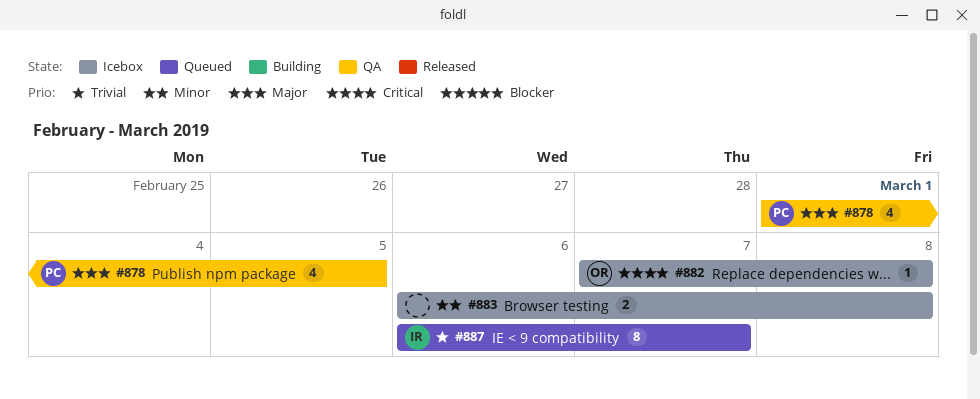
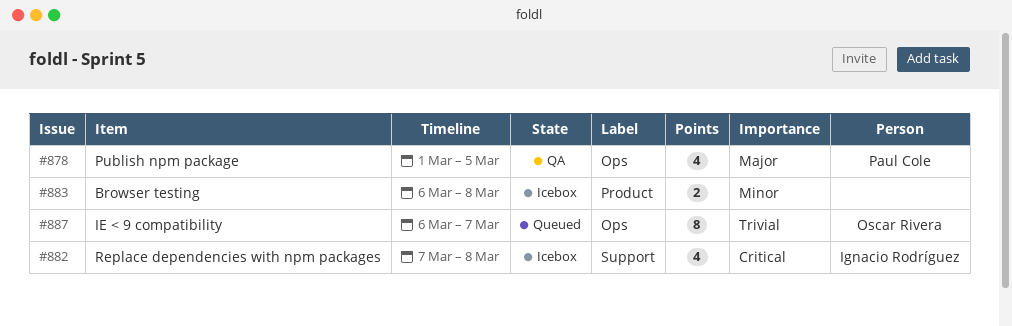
#882, owner: Oscar Rivera -> Ignacio Rodríguez
#882, estimate: 1 -> 4
#887, owner: Ignacio Rodríguez -> Oscar Rivera

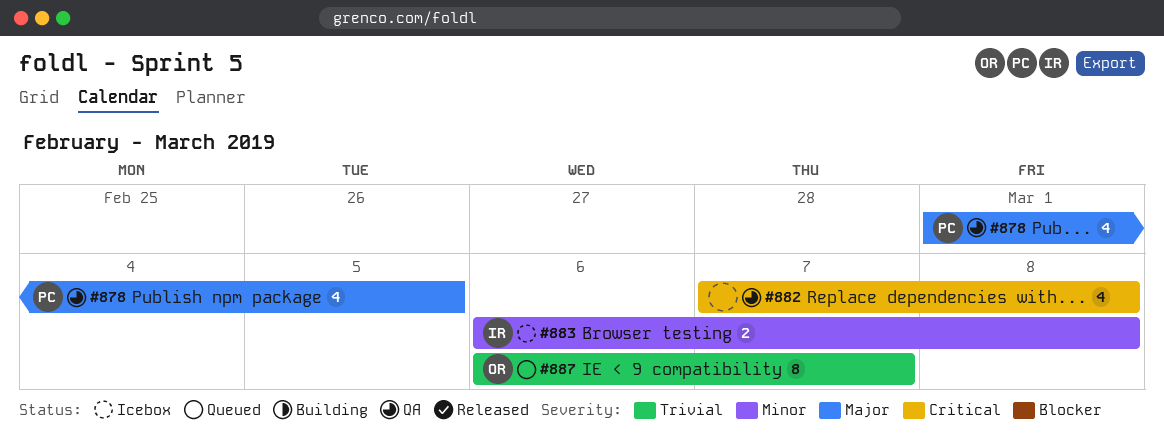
#882, status: Icebox -> QA
#882, owner: Ignacio Rodríguez -> none
#883, owner: none -> Ignacio Rodríguez

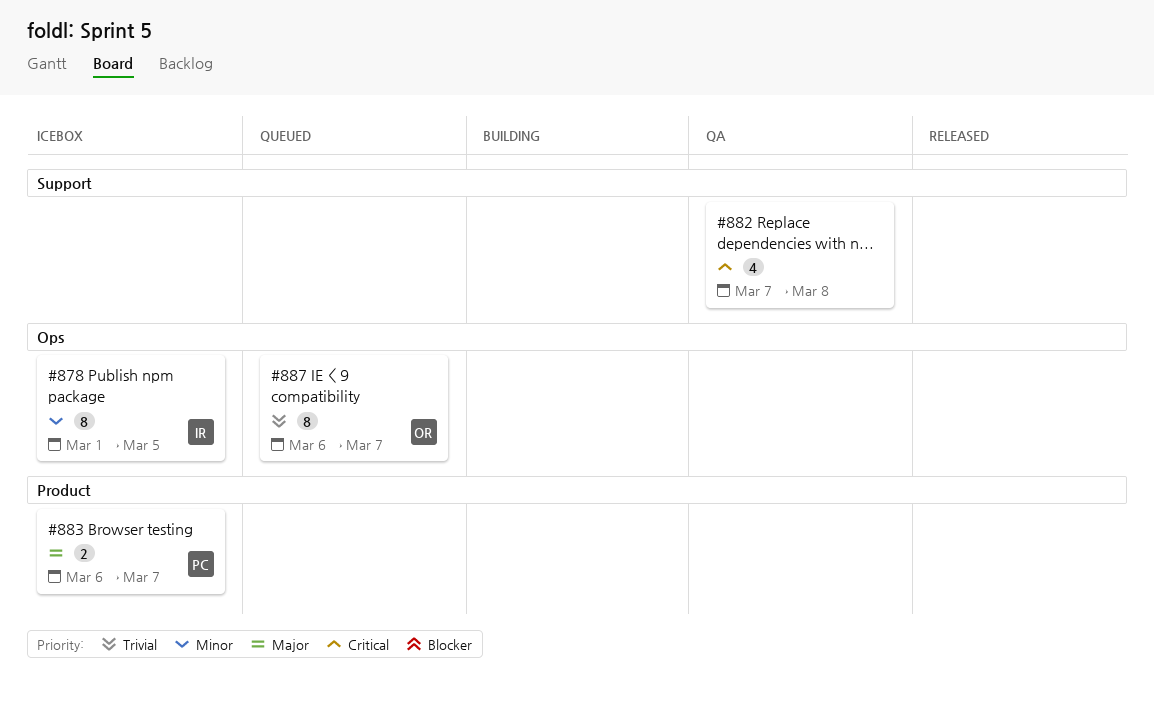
#878, status: QA -> Icebox
#878, owner: PC -> IR
#878, priority: Major -> Minor
#878, estimate: 4 -> 8
#883, owner: IR -> PC
#883, priority: Minor -> Major
#883, due: Mar 8 -> Mar 7

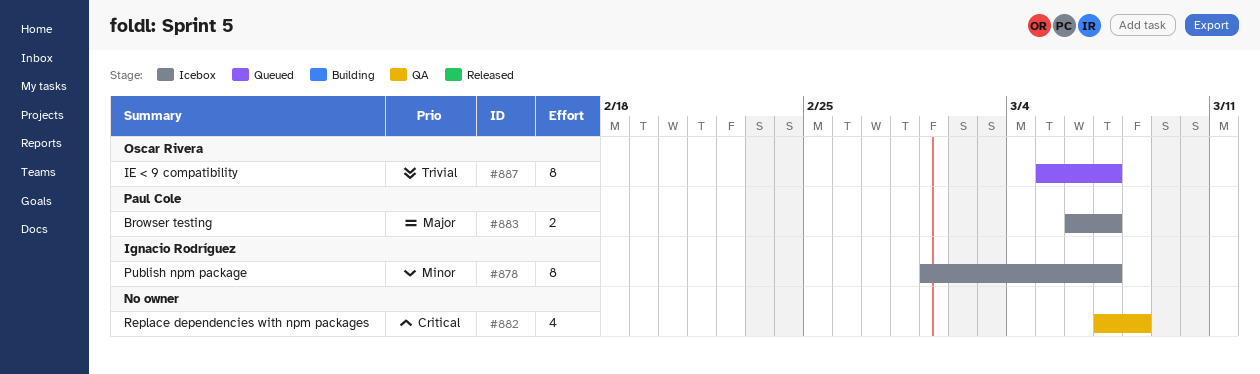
#878, due: Mar 5 -> Mar 7
#887, start: Mar 6 -> Mar 5

